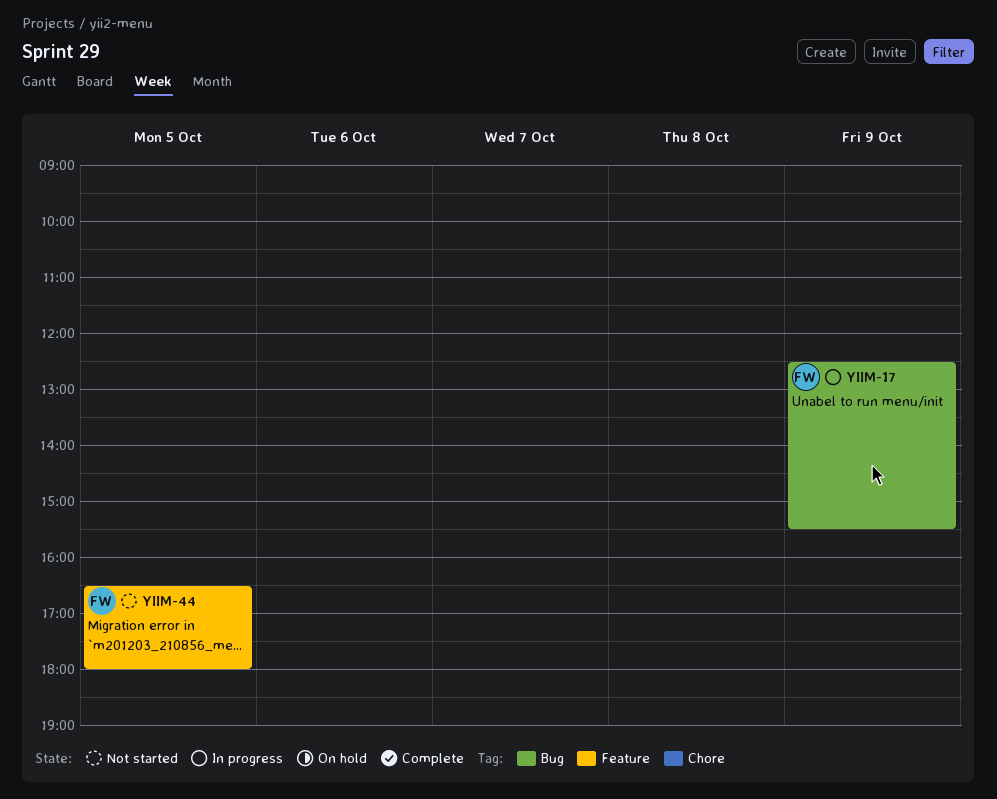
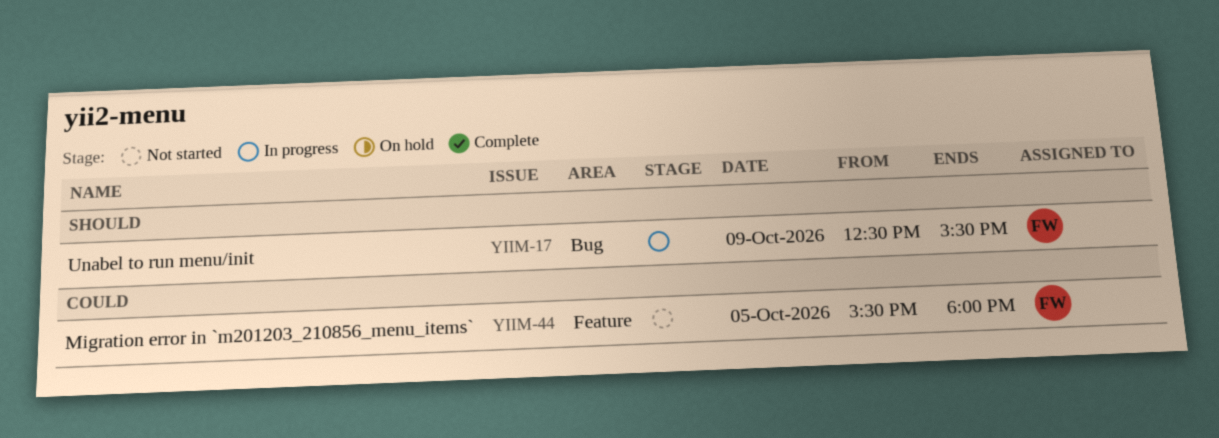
YIIM-44, begins: 16:30 -> 15:30

